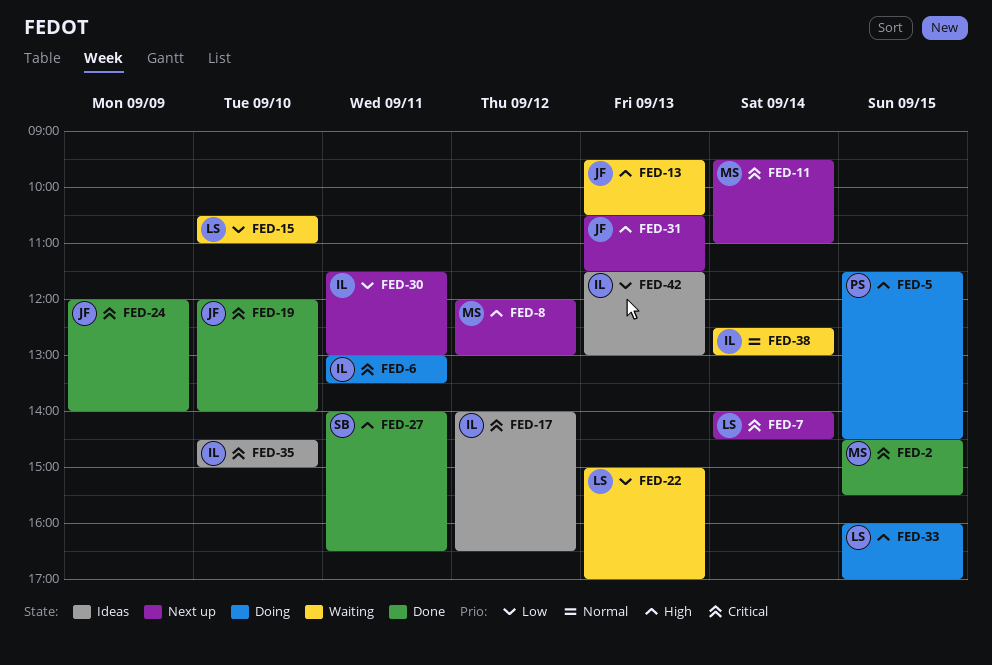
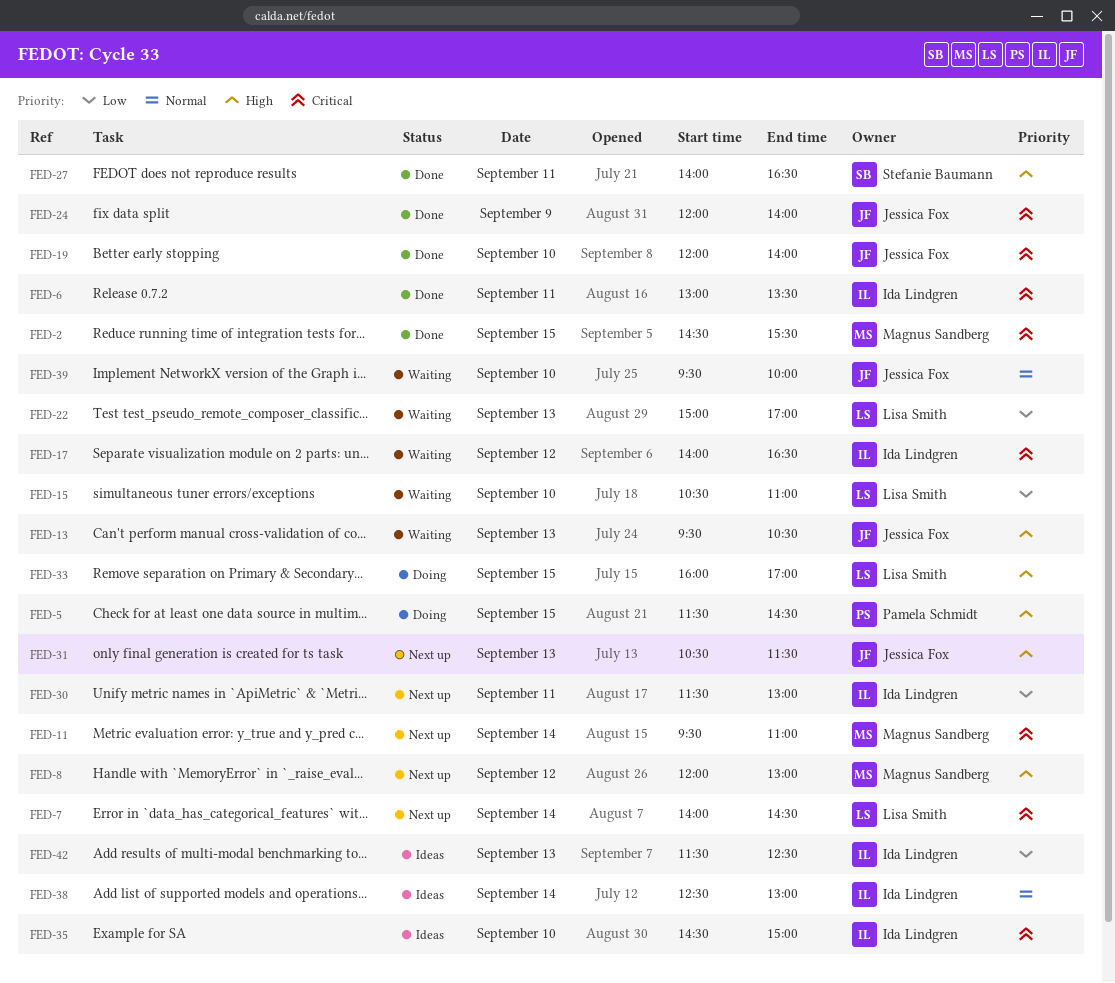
FED-6, status: Doing -> Done
FED-17, status: Ideas -> Waiting
FED-38, status: Waiting -> Ideas
FED-39: none -> present
FED-42, ends: 13:00 -> 12:30

